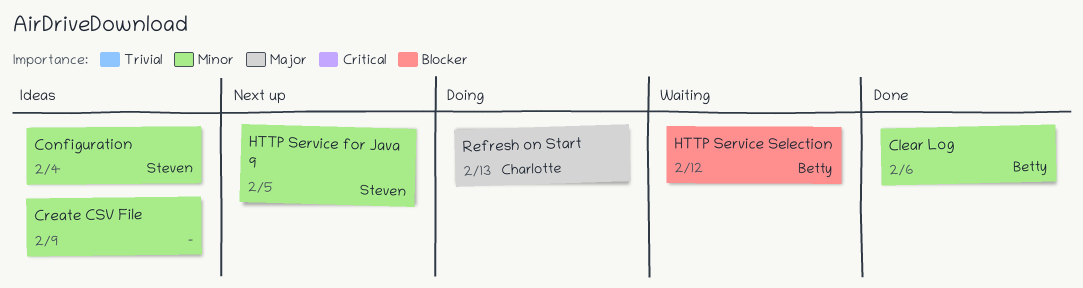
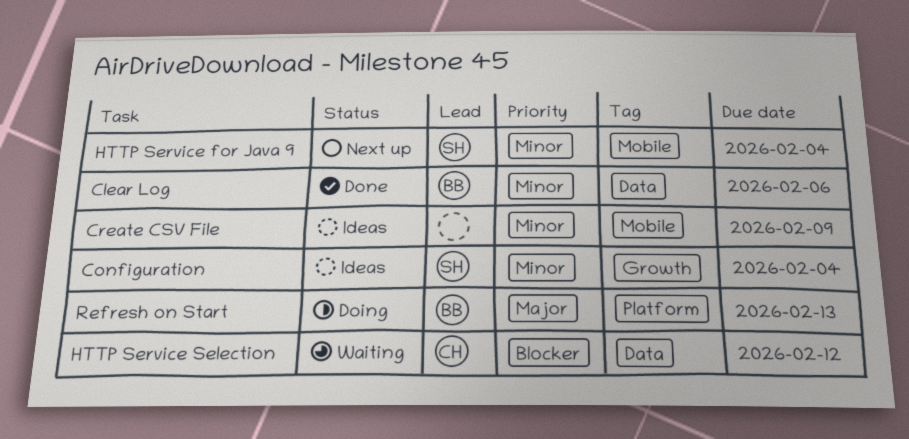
HTTP Service for Java 9, due: Feb 5 -> Feb 4
HTTP Service Selection, owner: Betty -> Charlotte
Refresh on Start, owner: Charlotte -> Betty

